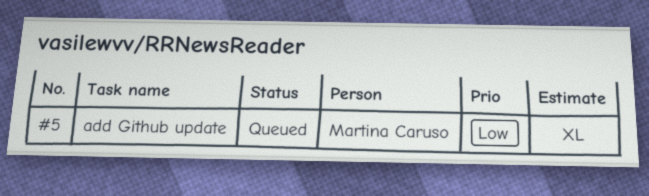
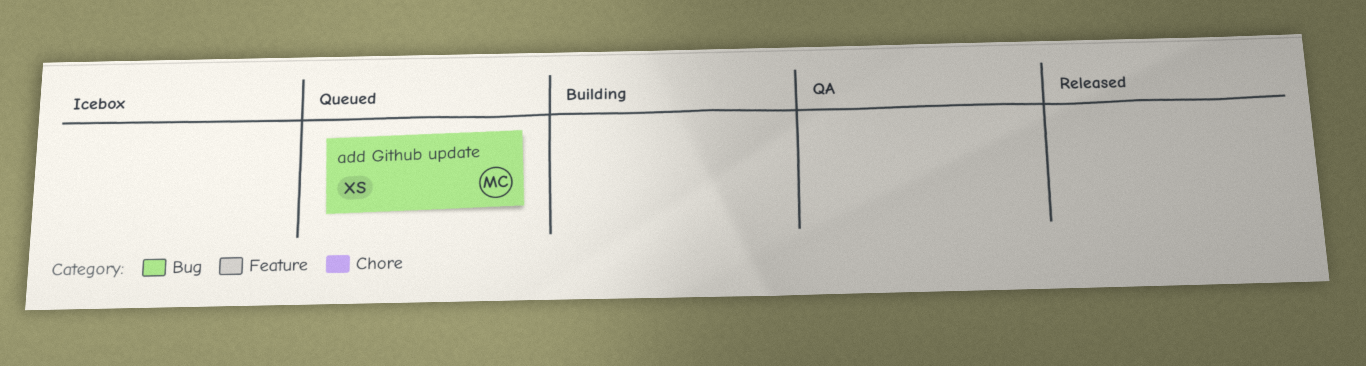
add Github update, estimate: XL -> XS

